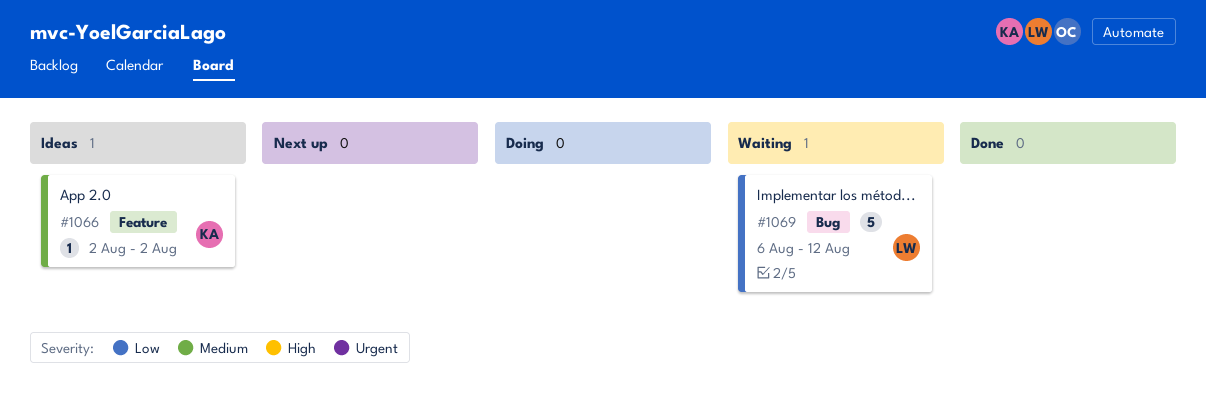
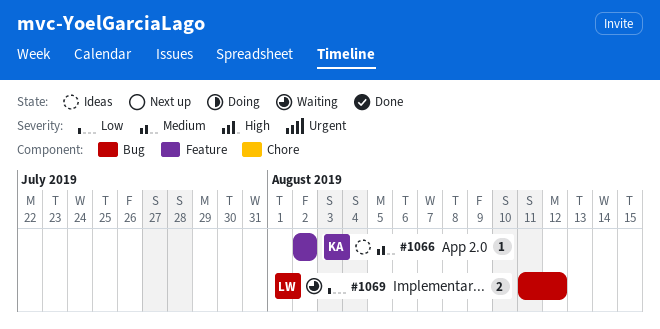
#1069, estimate: 5 -> 2
#1069, start: Aug 6 -> Aug 11

